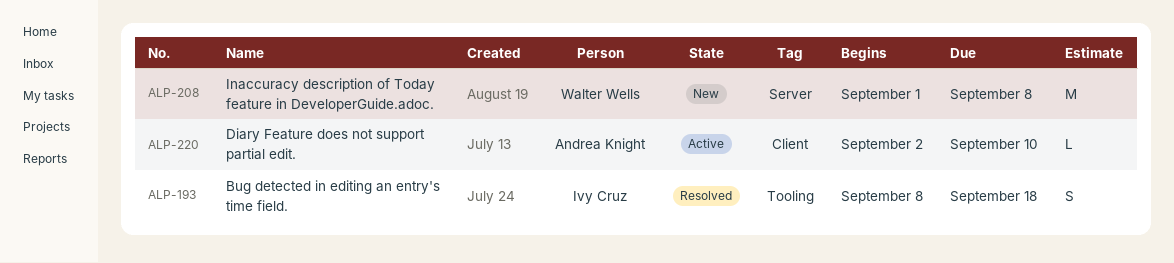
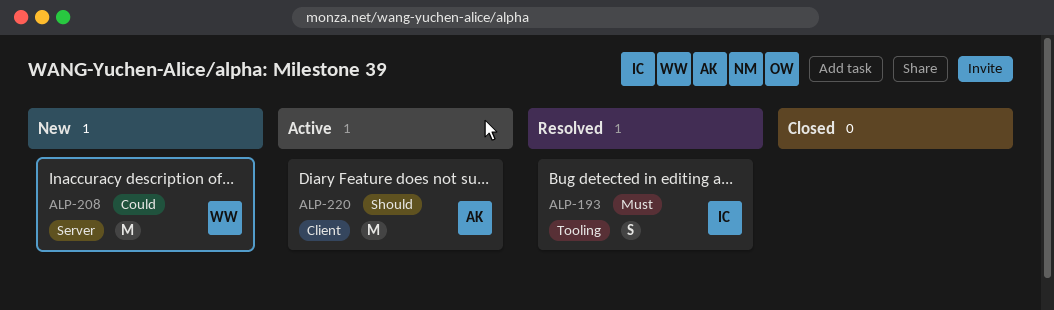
ALP-220, estimate: L -> M

